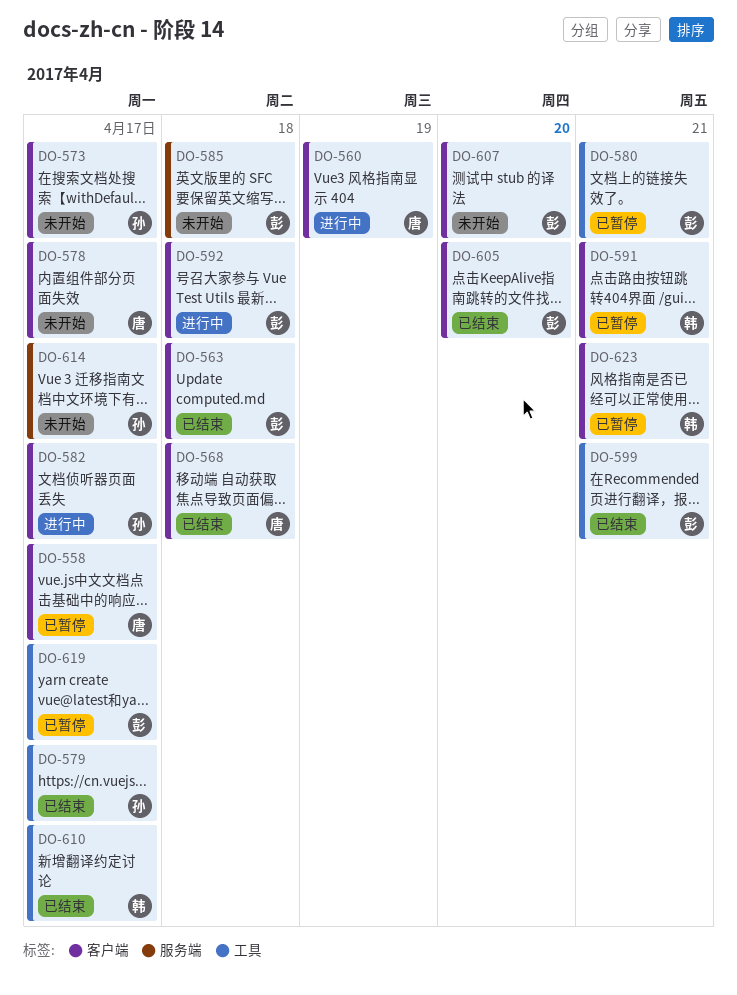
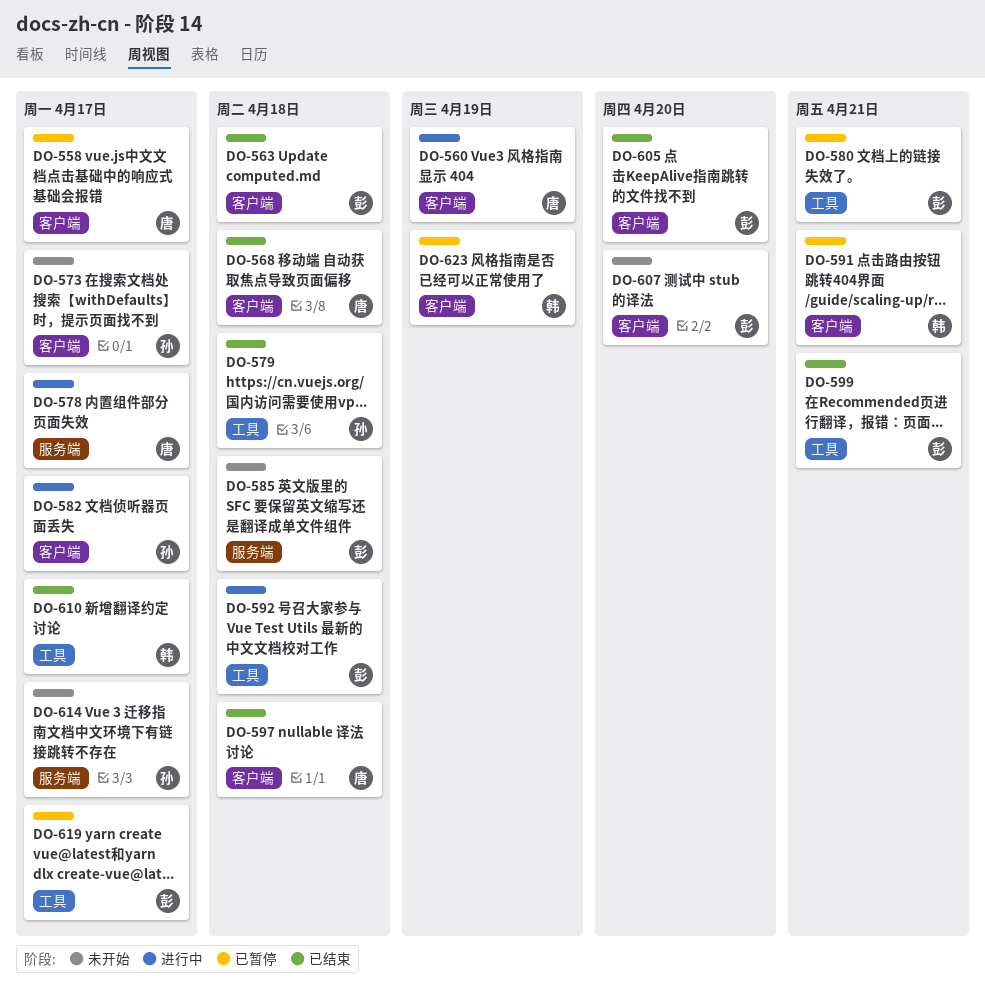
DO-578, status: 未开始 -> 进行中
DO-578, label: 客户端 -> 服务端
DO-579, due: Apr 17 -> Apr 18
DO-592, label: 客户端 -> 工具
DO-597: none -> present
DO-623, due: Apr 21 -> Apr 19

